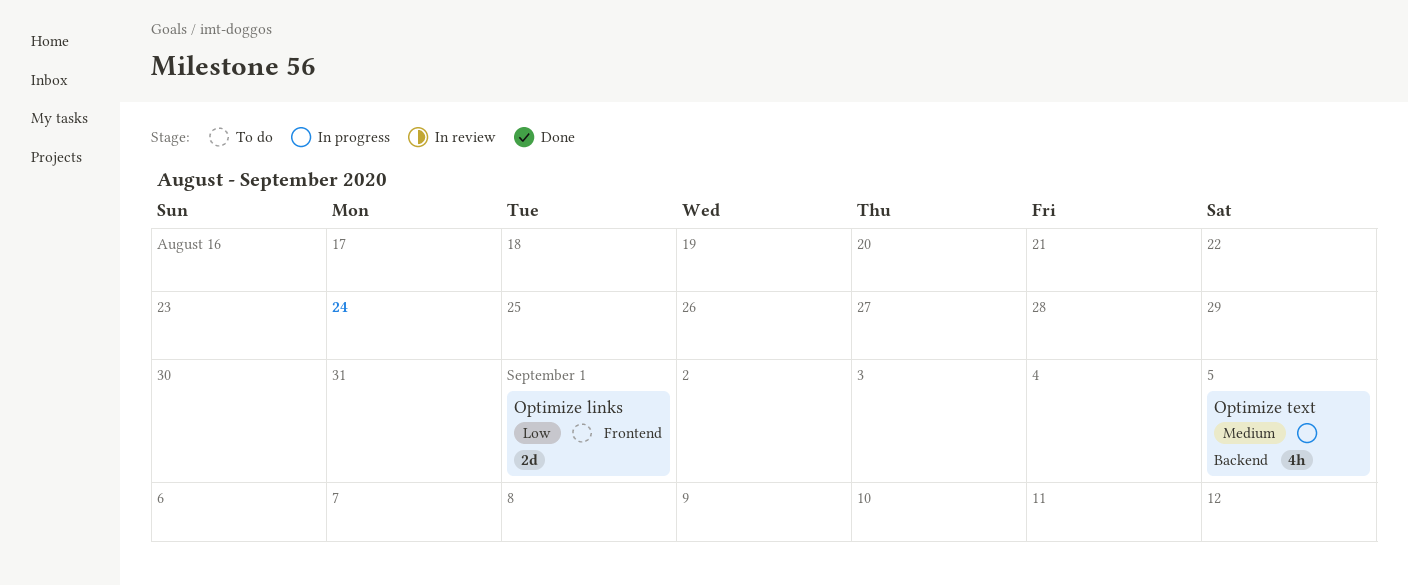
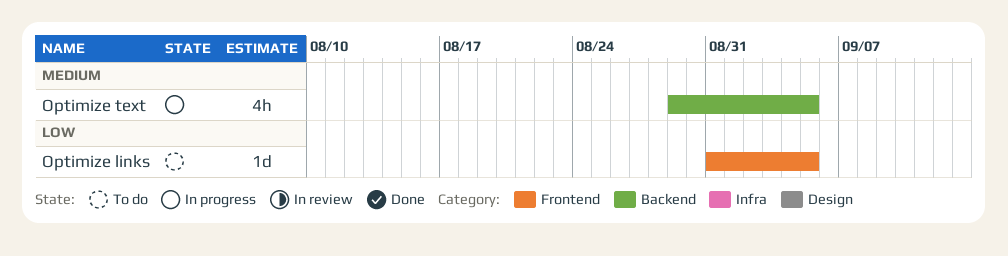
Optimize links, estimate: 2d -> 1d
Optimize links, due: Sep 1 -> Sep 5

